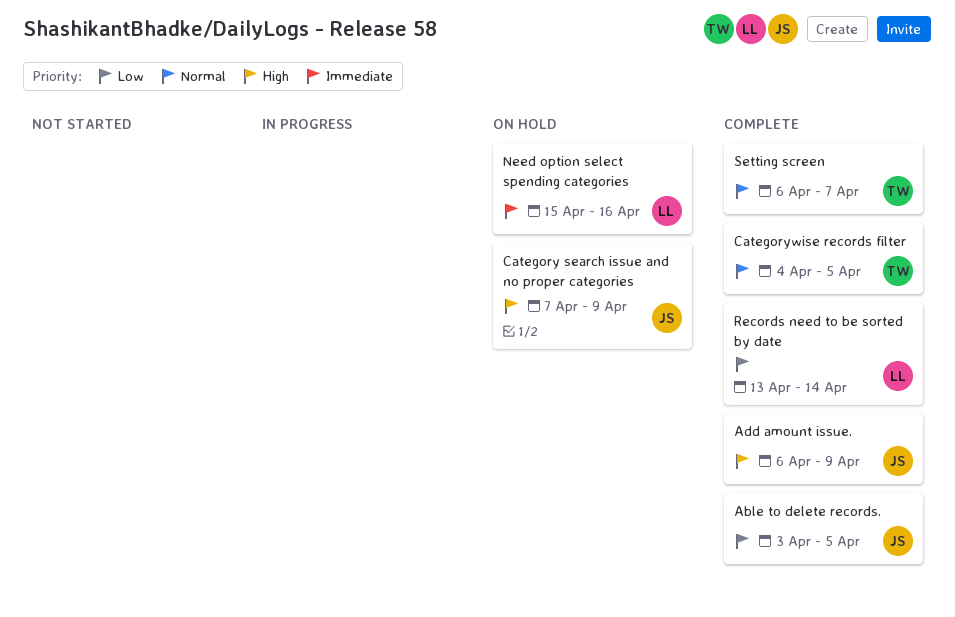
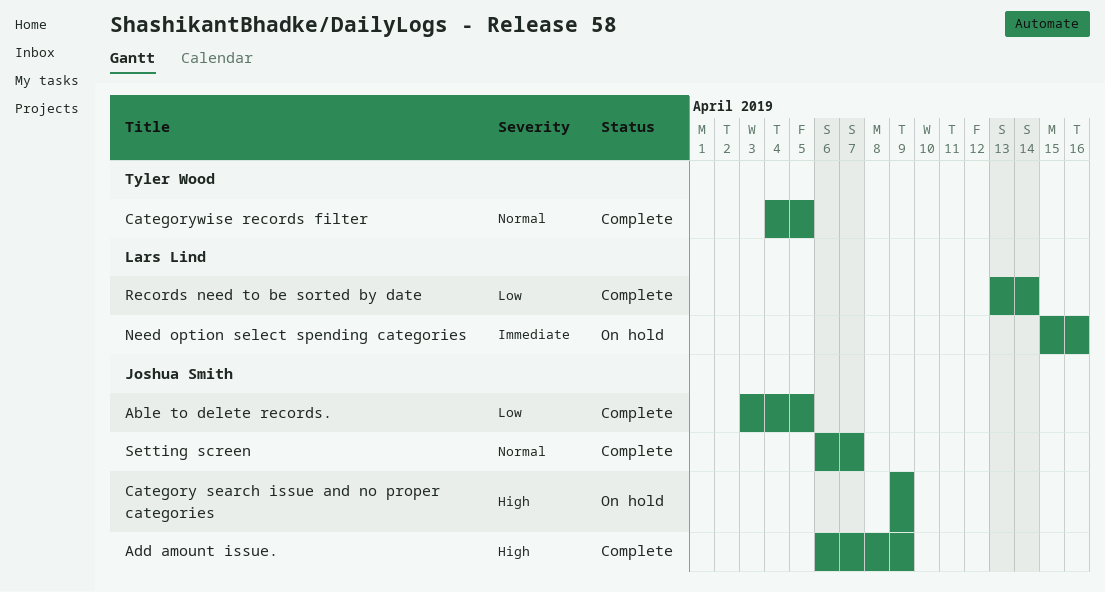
Category search issue and no proper categories, start: Apr 7 -> Apr 9
Setting screen, owner: Tyler Wood -> Joshua Smith

